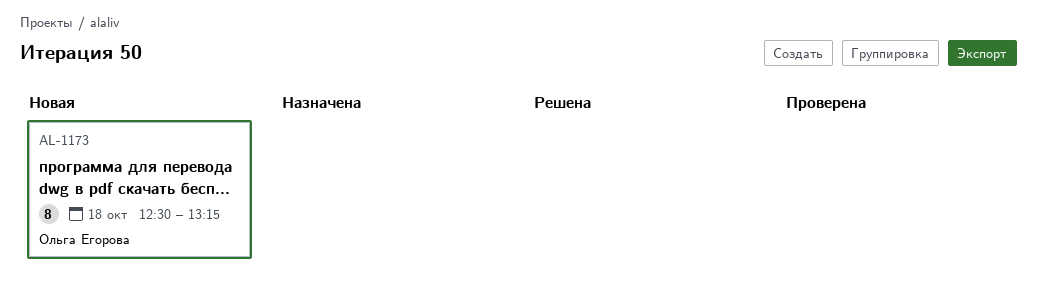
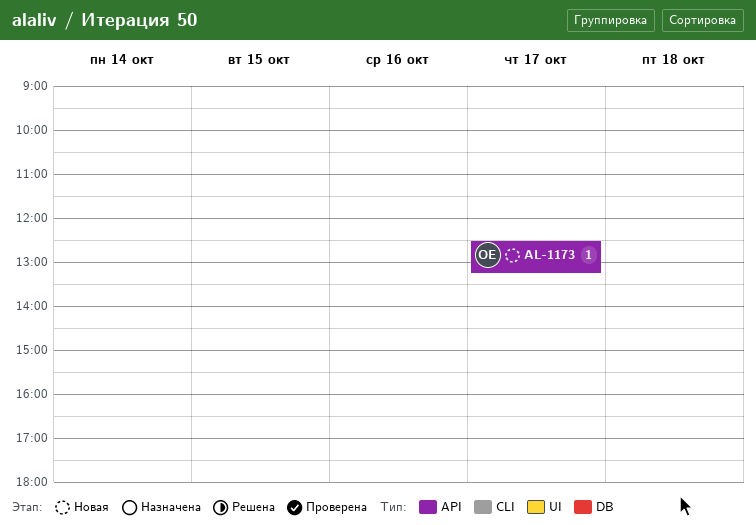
AL-1173, estimate: 8 -> 1
AL-1173, day: Oct 18 -> Oct 17

